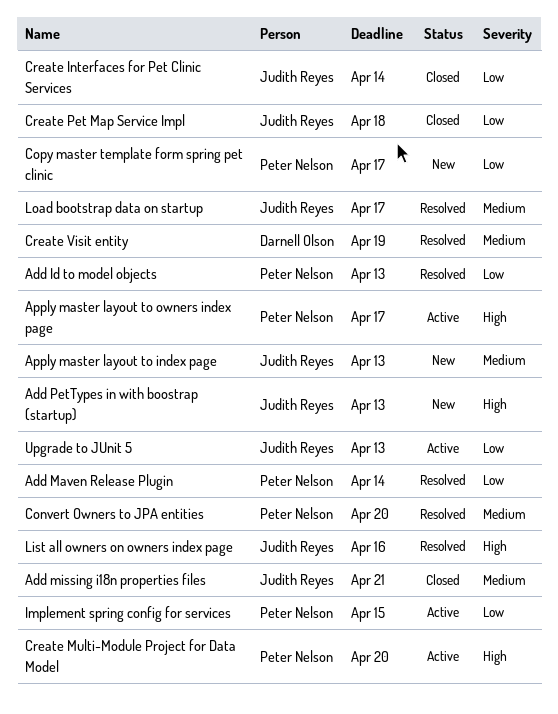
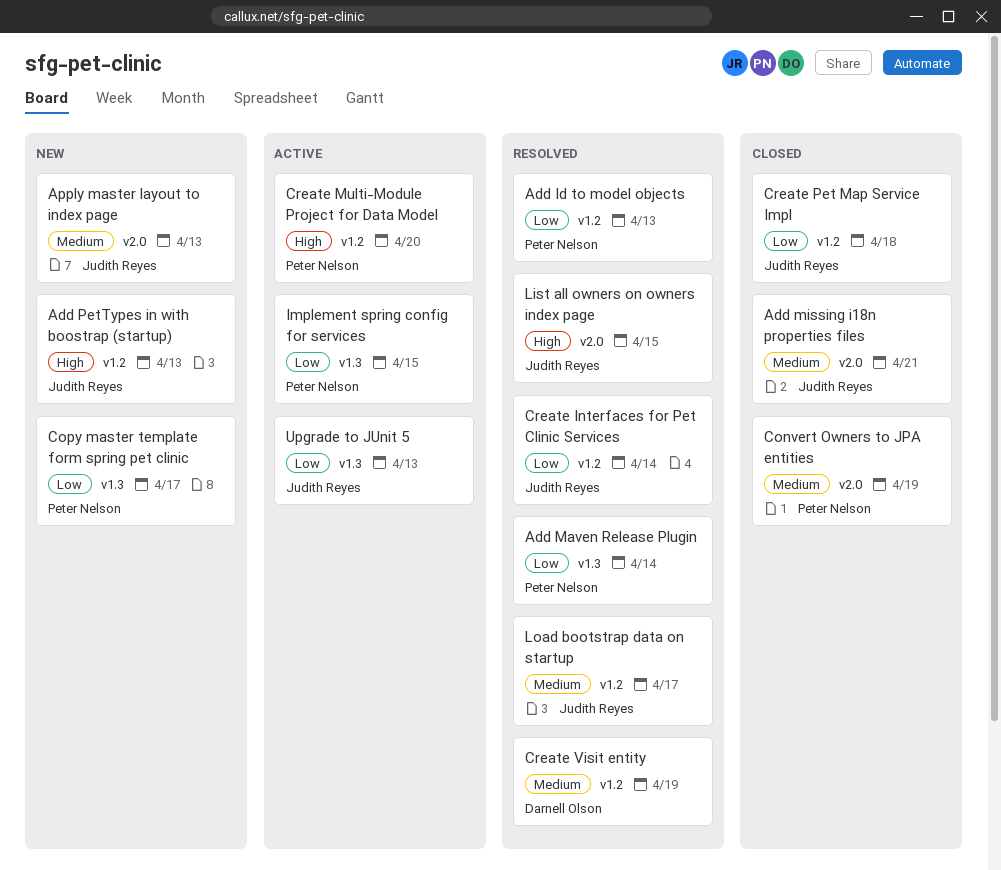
Apply master layout to owners index page: present -> none
Convert Owners to JPA entities, status: Resolved -> Closed
Convert Owners to JPA entities, due: Apr 20 -> Apr 19
Create Interfaces for Pet Clinic Services, status: Closed -> Resolved
List all owners on owners index page, due: Apr 16 -> Apr 15

